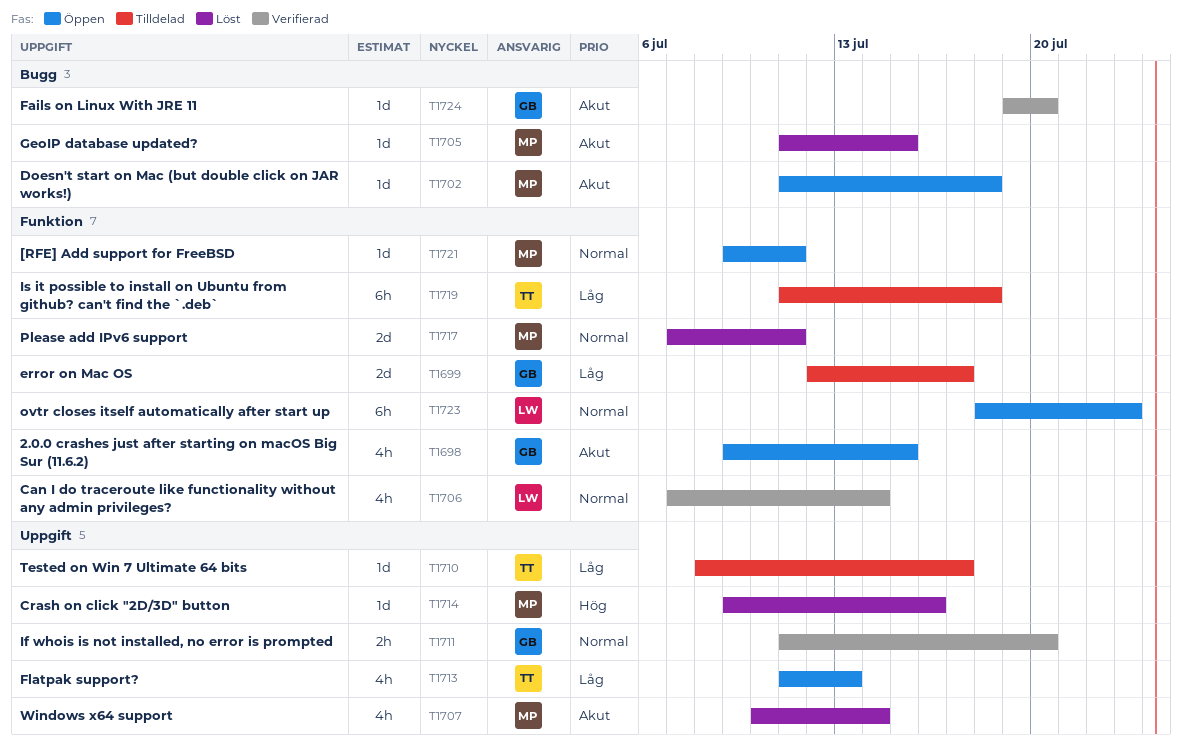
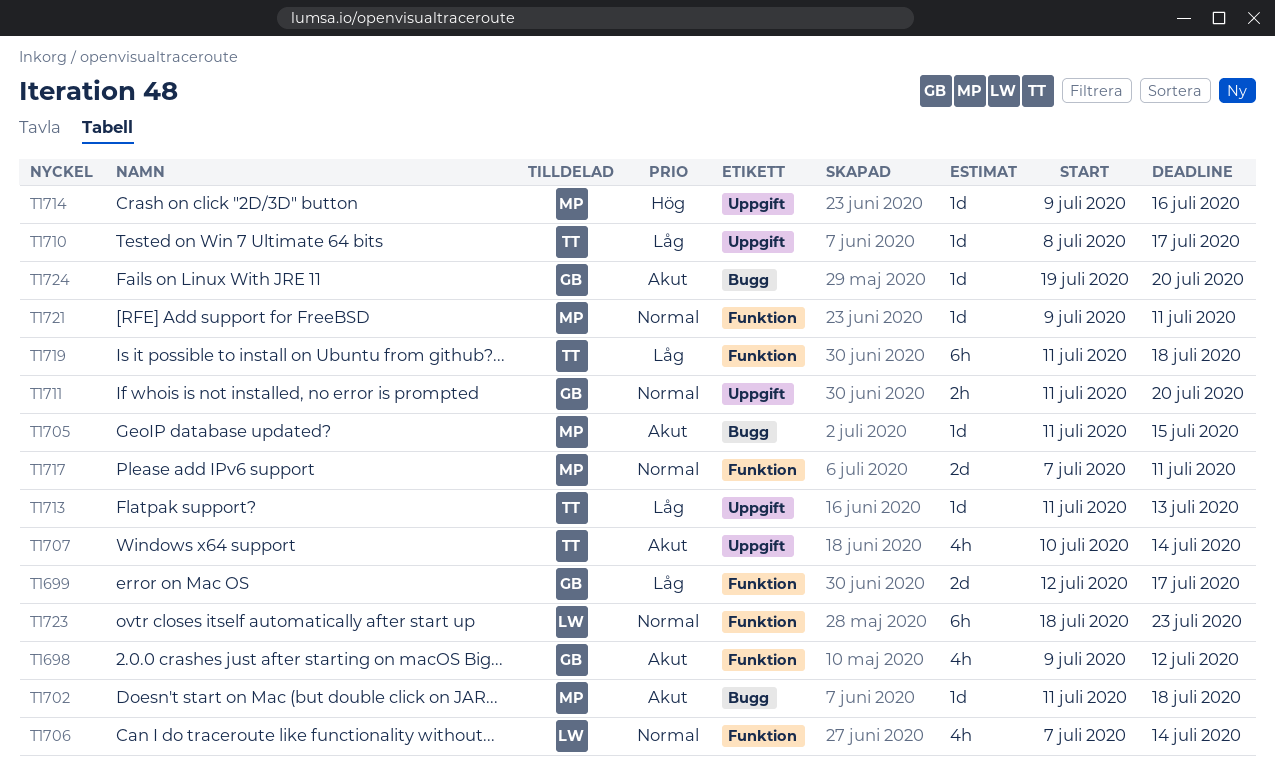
T1698, due: Jul 15 -> Jul 12
T1707, owner: MP -> TT
T1713, estimate: 4h -> 1d

